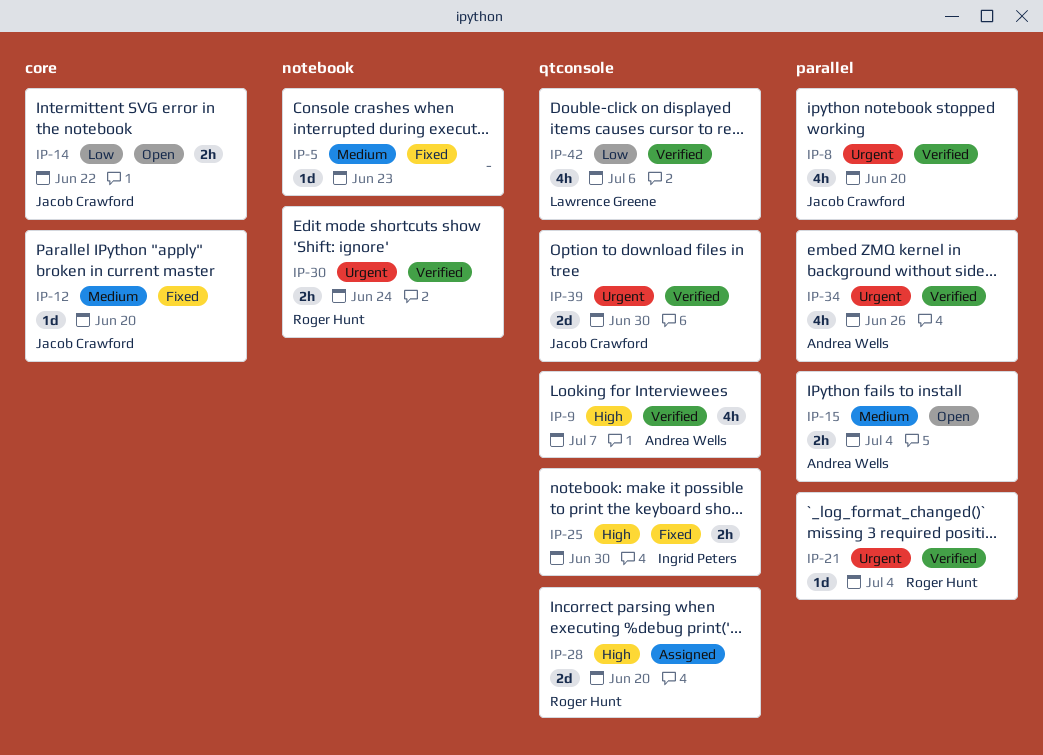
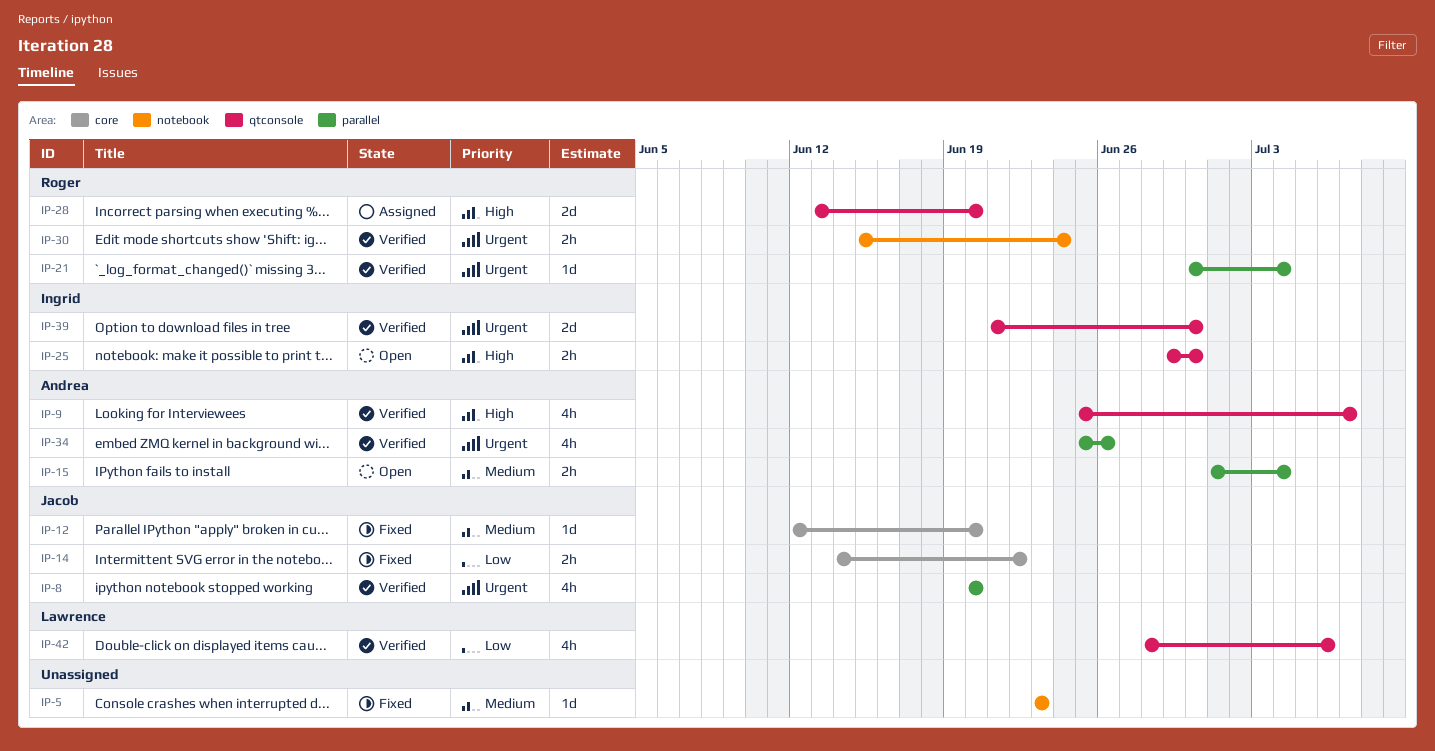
IP-14, status: Open -> Fixed
IP-25, status: Fixed -> Open
IP-39, owner: Jacob Crawford -> Ingrid Peters

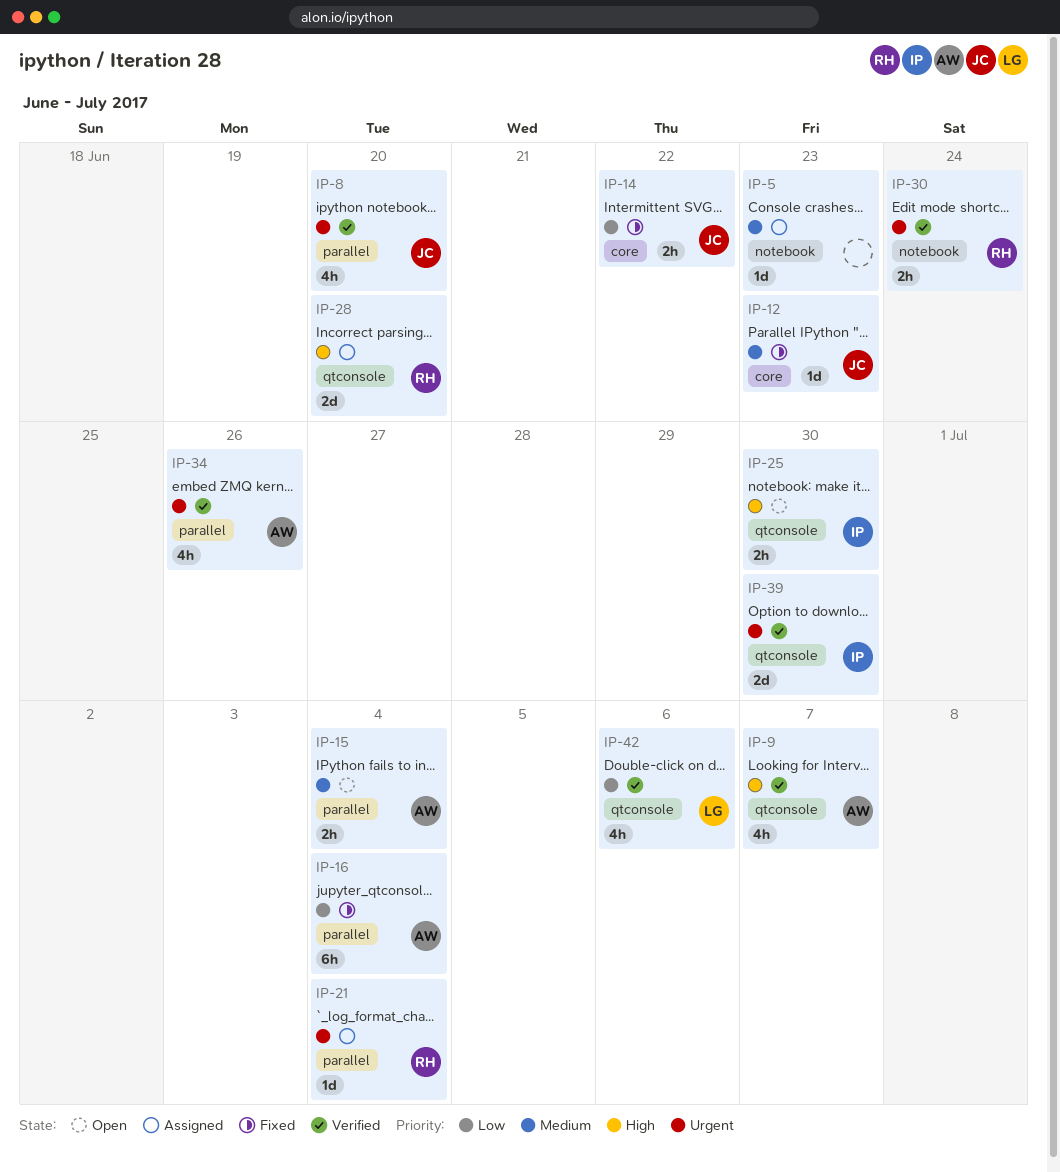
IP-5, status: Fixed -> Assigned
IP-12, due: Jun 20 -> Jun 23
IP-16: none -> present
IP-21, status: Verified -> Assigned

